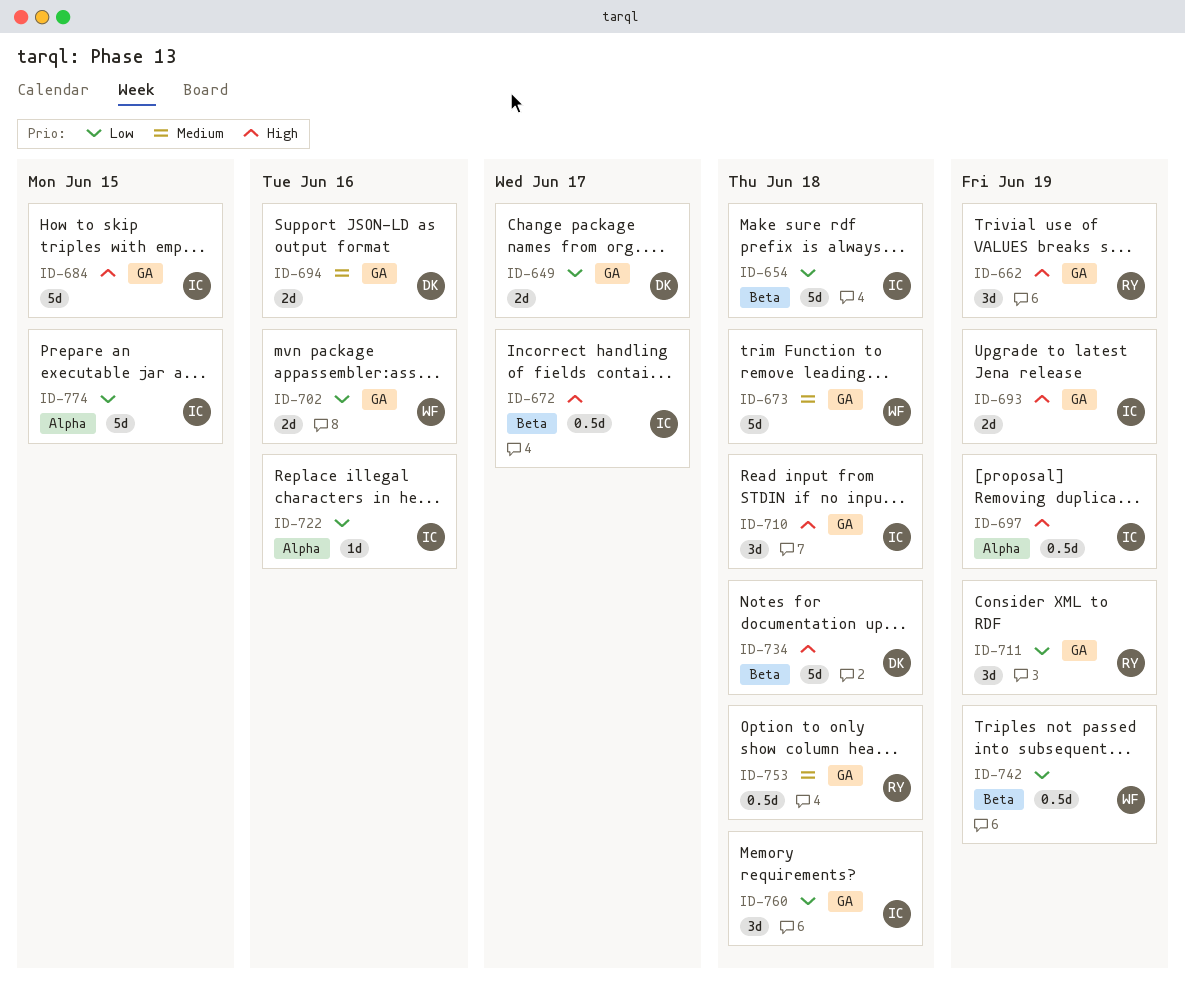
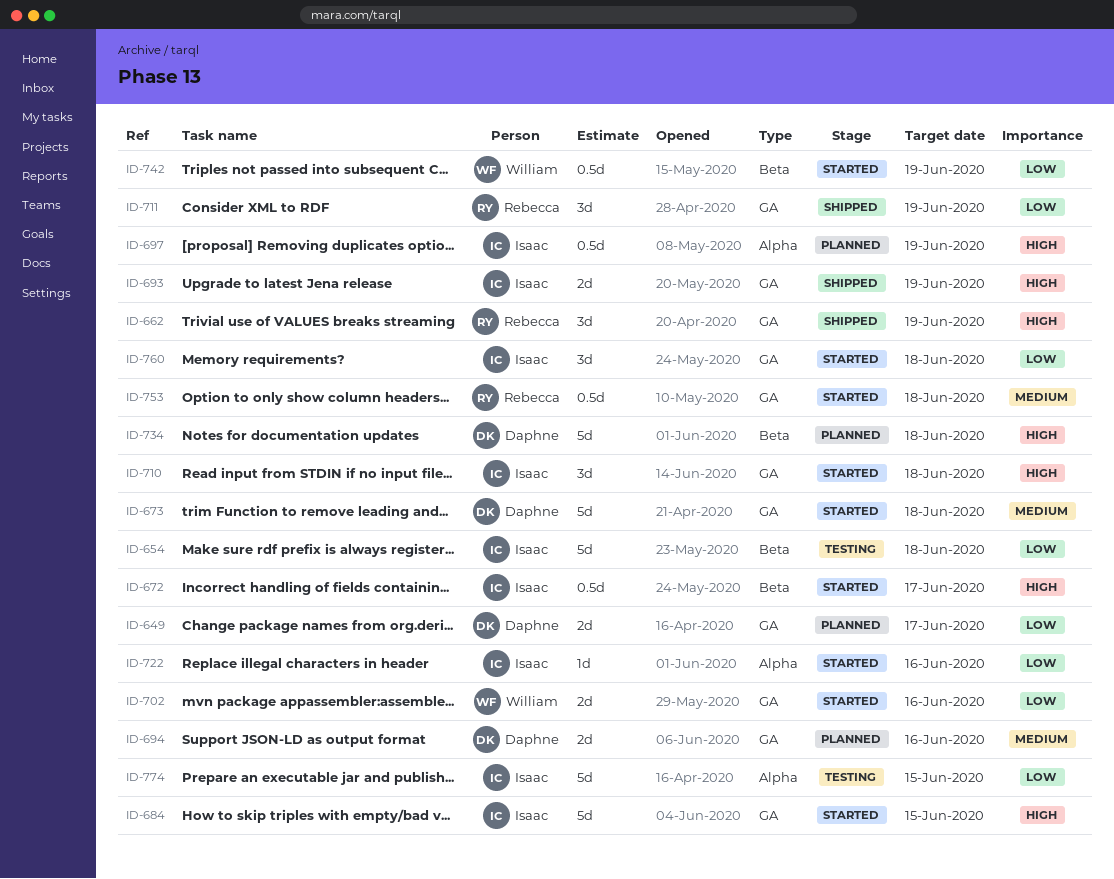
ID-673, owner: William -> Daphne

